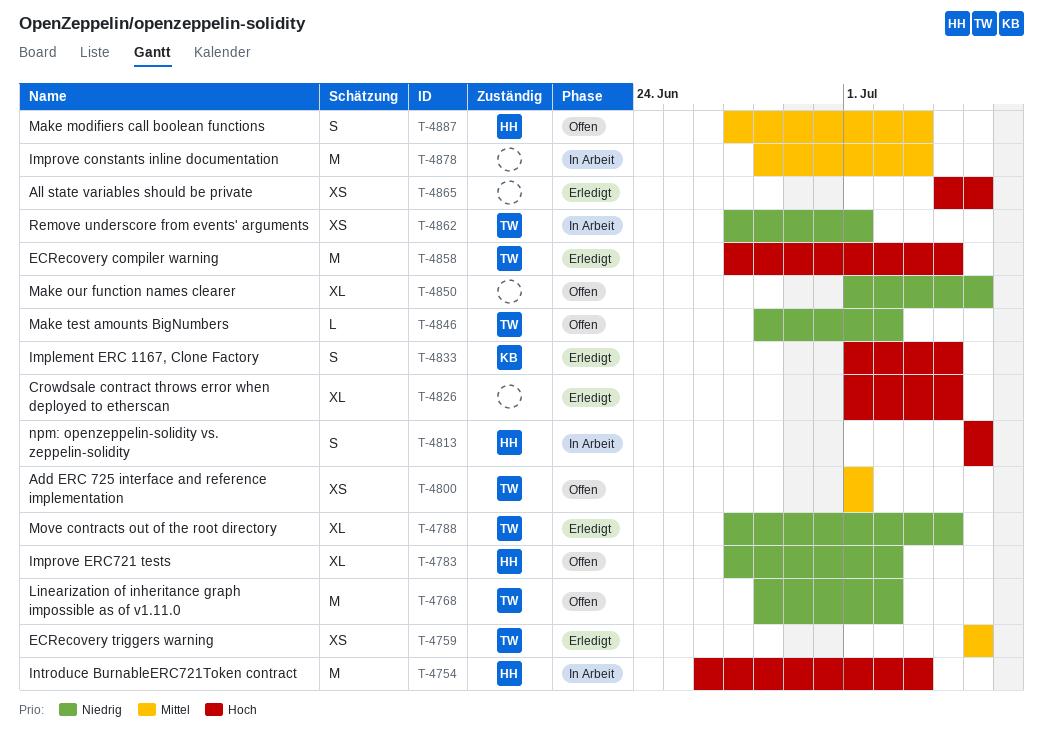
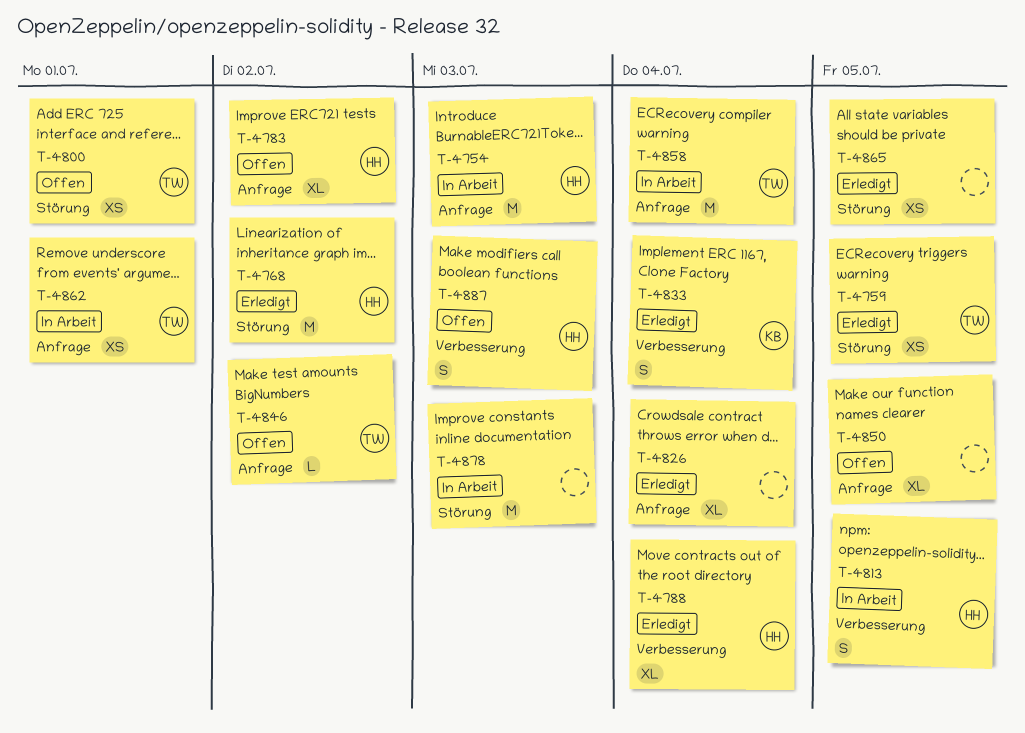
T-4768, status: Offen -> Erledigt
T-4768, owner: TW -> HH
T-4788, owner: TW -> HH
T-4858, status: Erledigt -> In Arbeit

